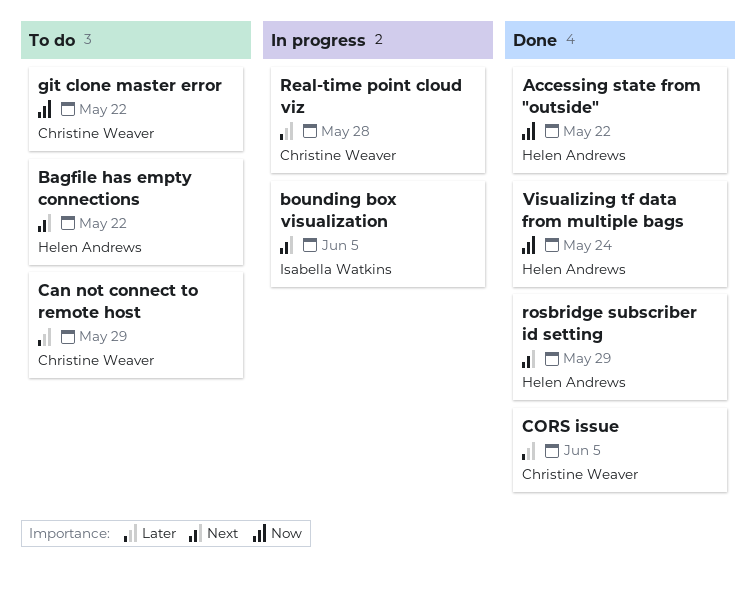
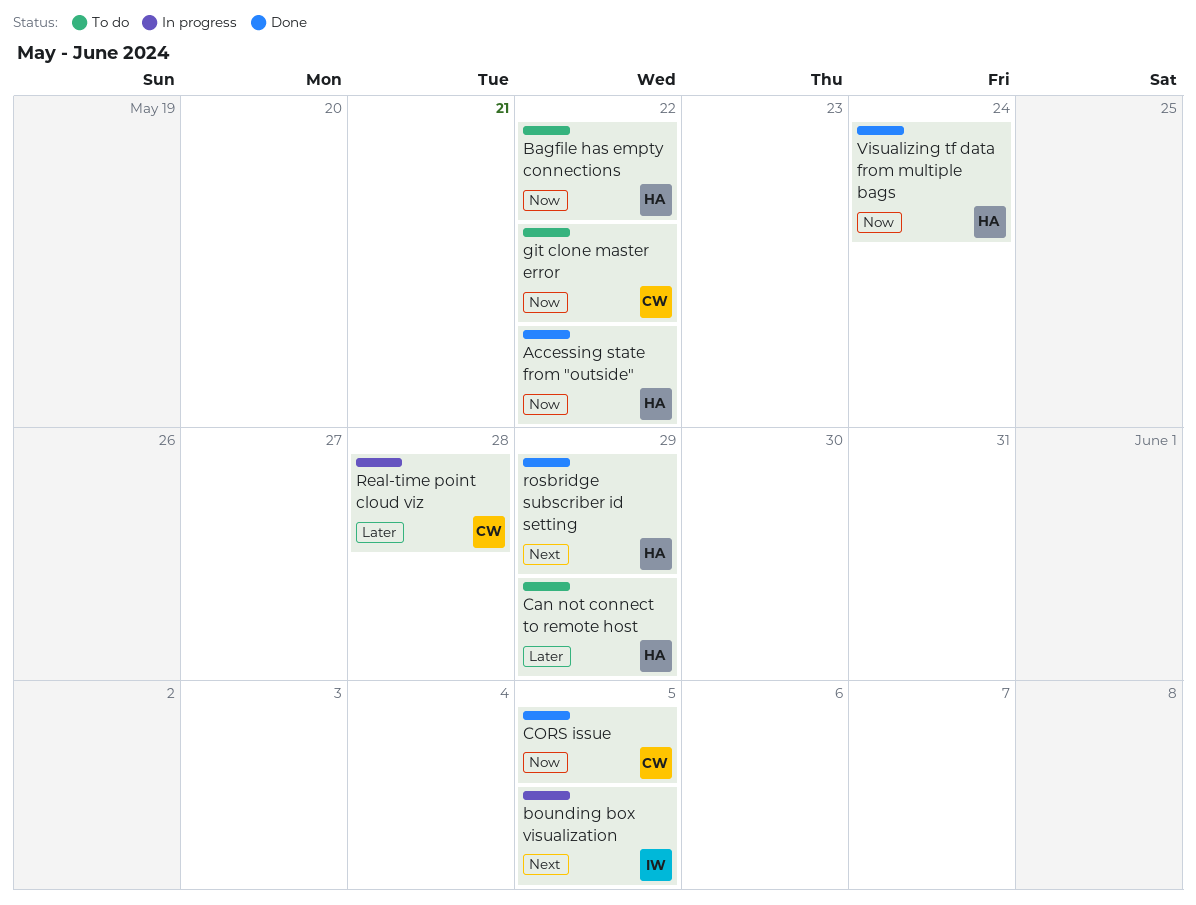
Bagfile has empty connections, priority: Next -> Now
Can not connect to remote host, owner: Christine Weaver -> Helen Andrews
CORS issue, priority: Later -> Now

